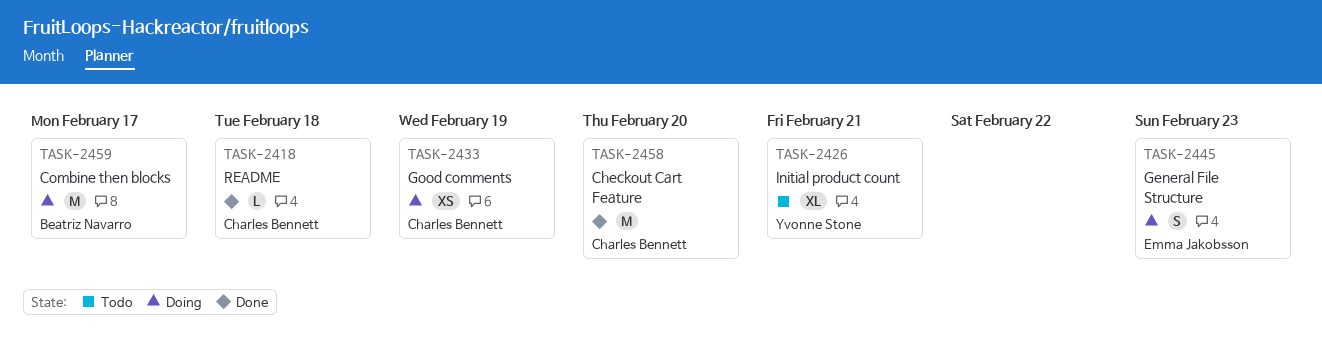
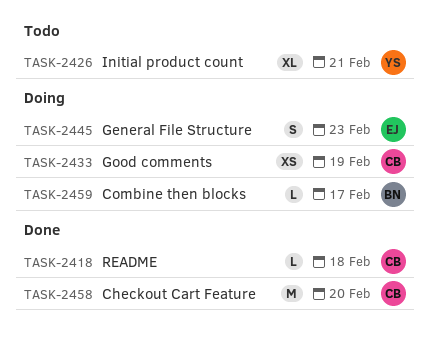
TASK-2459, estimate: M -> L

